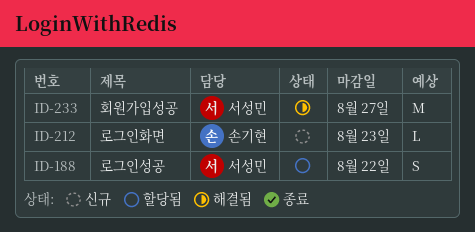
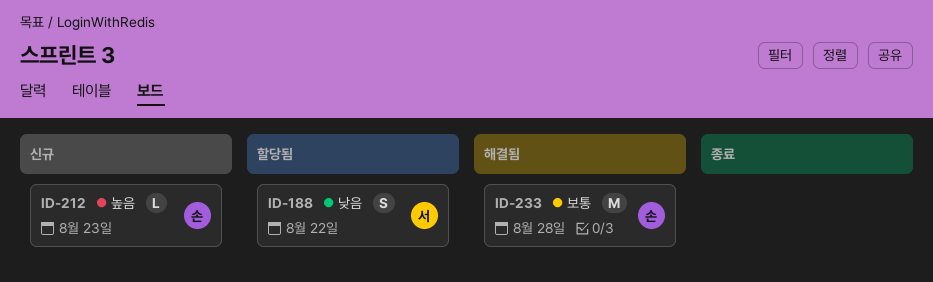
ID-233, owner: 서성민 -> 손기현
ID-233, due: Aug 27 -> Aug 28

